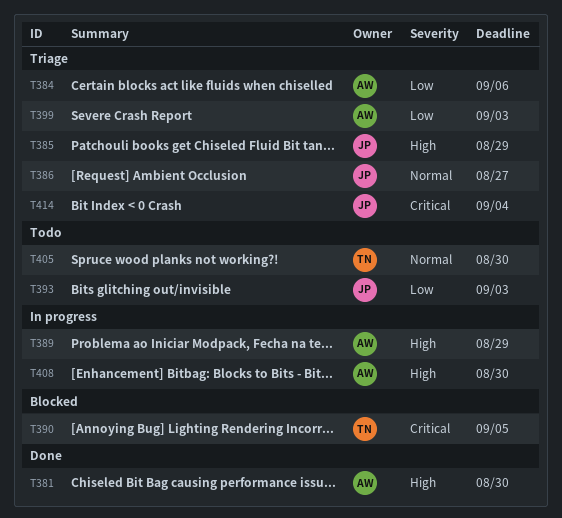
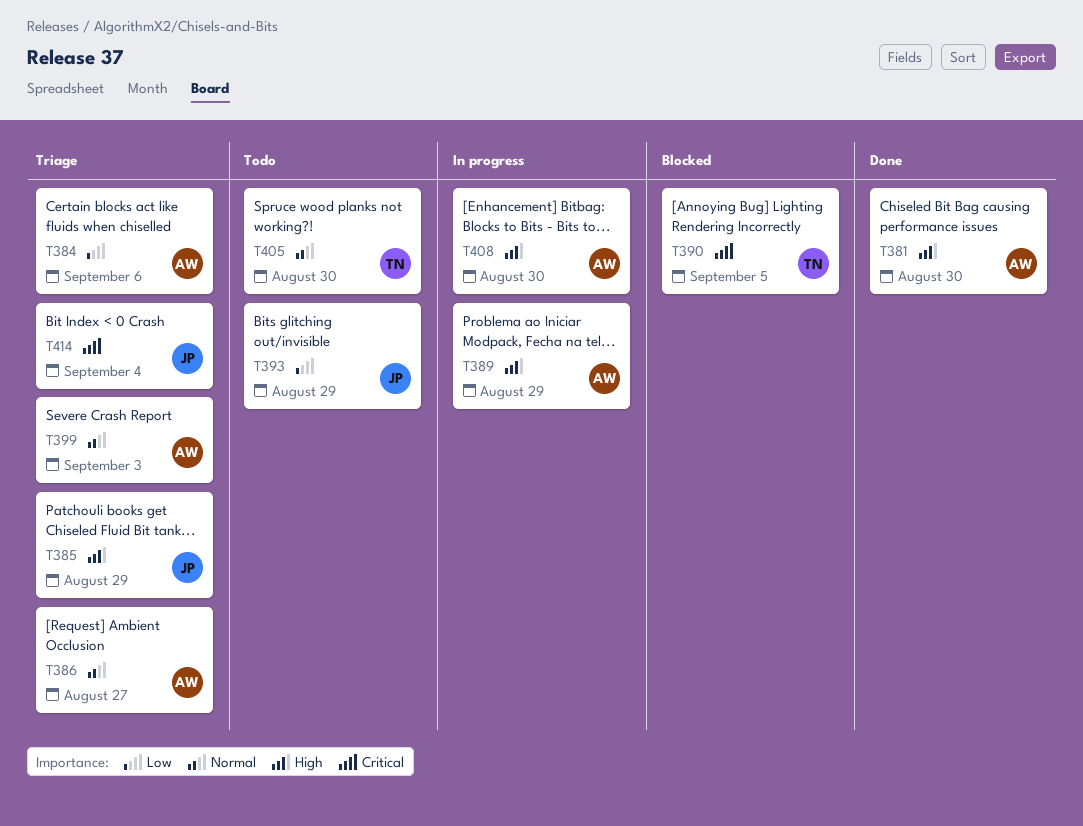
T386, owner: JP -> AW
T393, due: Sep 3 -> Aug 29
T399, priority: Low -> Normal

